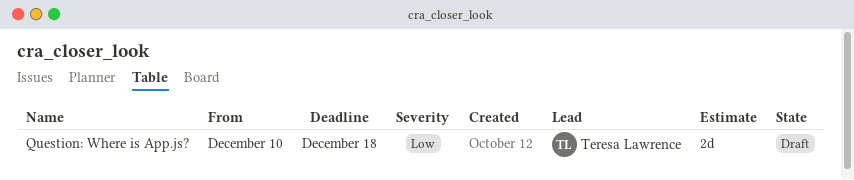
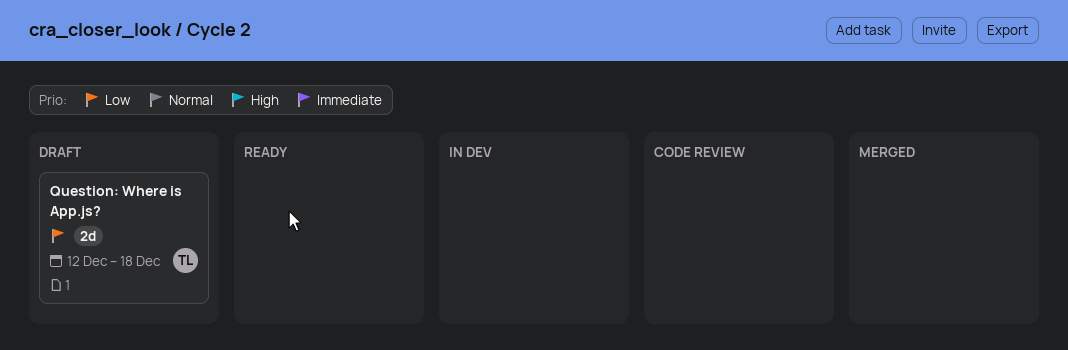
Question: Where is App.js?, start: Dec 10 -> Dec 12

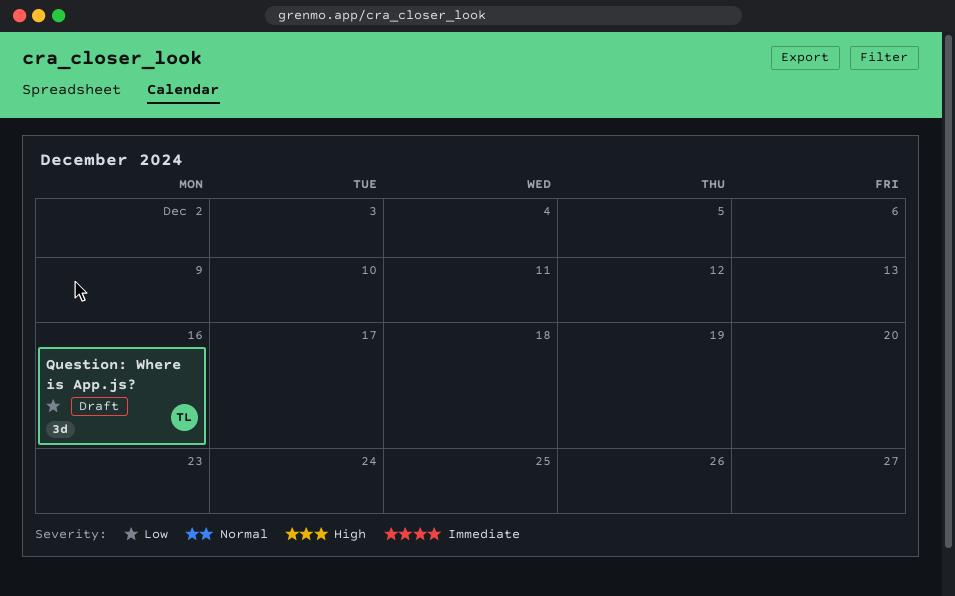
Question: Where is App.js?, estimate: 2d -> 3d
Question: Where is App.js?, due: Dec 18 -> Dec 16

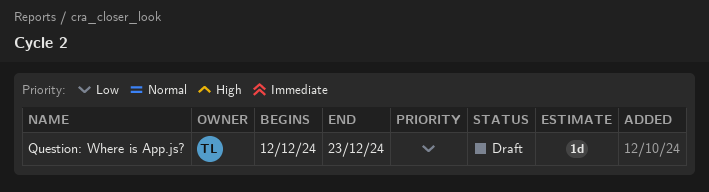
Question: Where is App.js?, estimate: 3d -> 1d
Question: Where is App.js?, due: Dec 16 -> Dec 23

